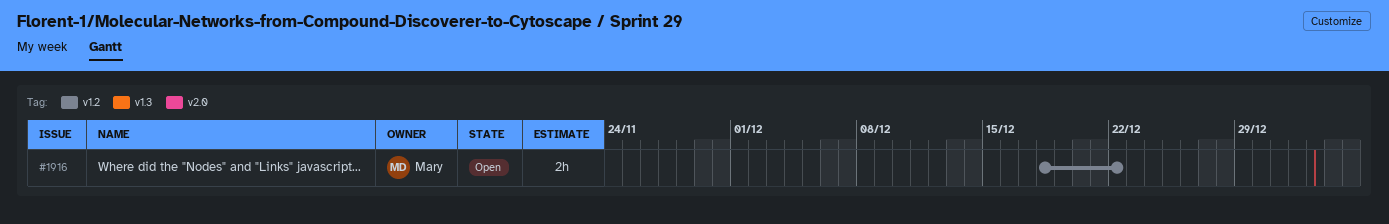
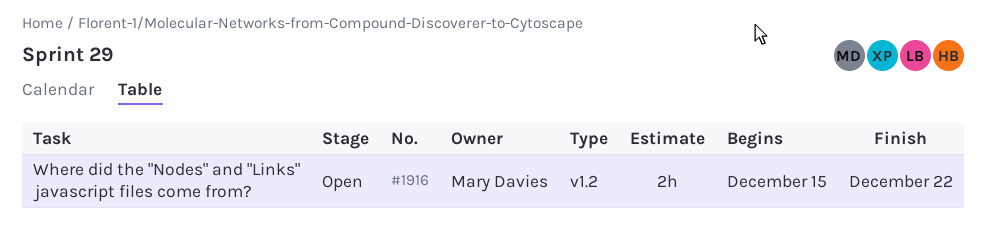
#1916, start: Dec 18 -> Dec 15

